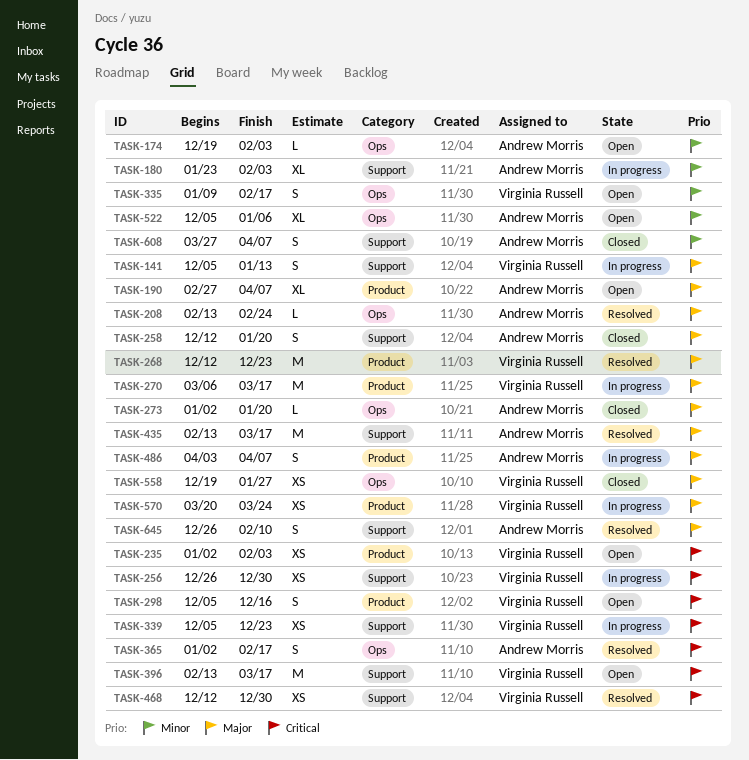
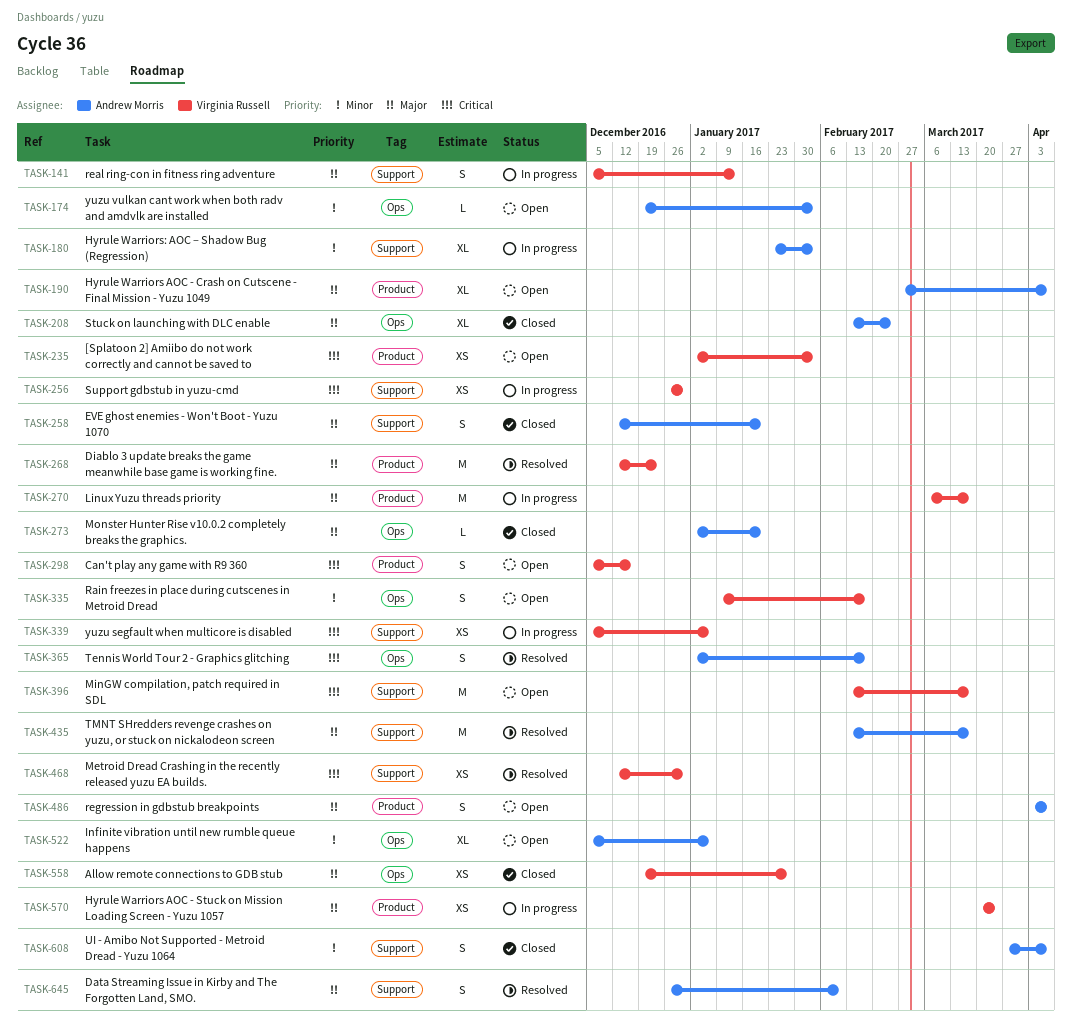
TASK-208, status: Resolved -> Closed
TASK-208, estimate: L -> XL
TASK-339, due: Dec 23 -> Jan 6
TASK-486, status: In progress -> Open

